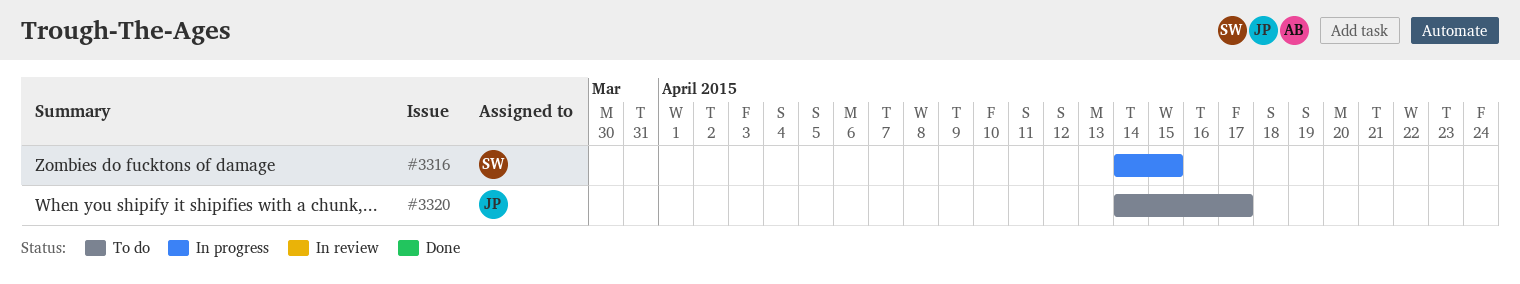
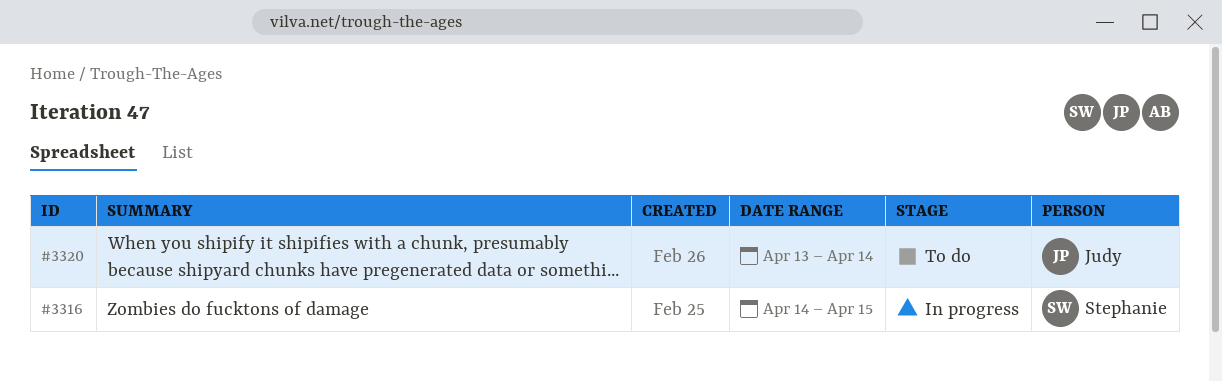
#3320, start: Apr 14 -> Apr 13
#3320, due: Apr 17 -> Apr 14

